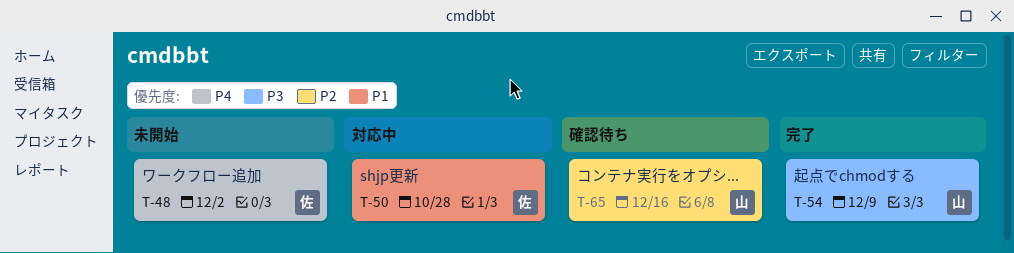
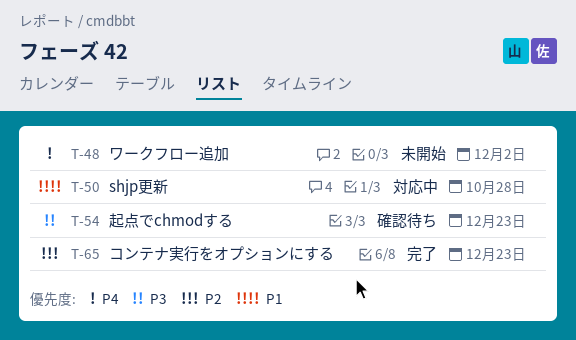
T-54, status: 完了 -> 確認待ち
T-54, due: Dec 9 -> Dec 23
T-65, status: 確認待ち -> 完了
T-65, due: Dec 16 -> Dec 23

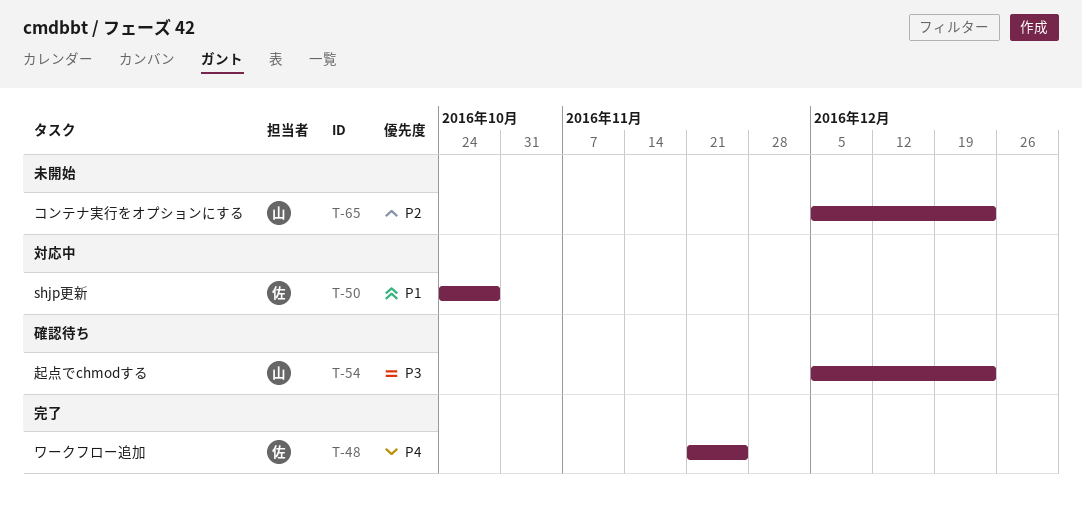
T-48, status: 未開始 -> 完了
T-48, due: Dec 2 -> Nov 25
T-65, status: 完了 -> 未開始

